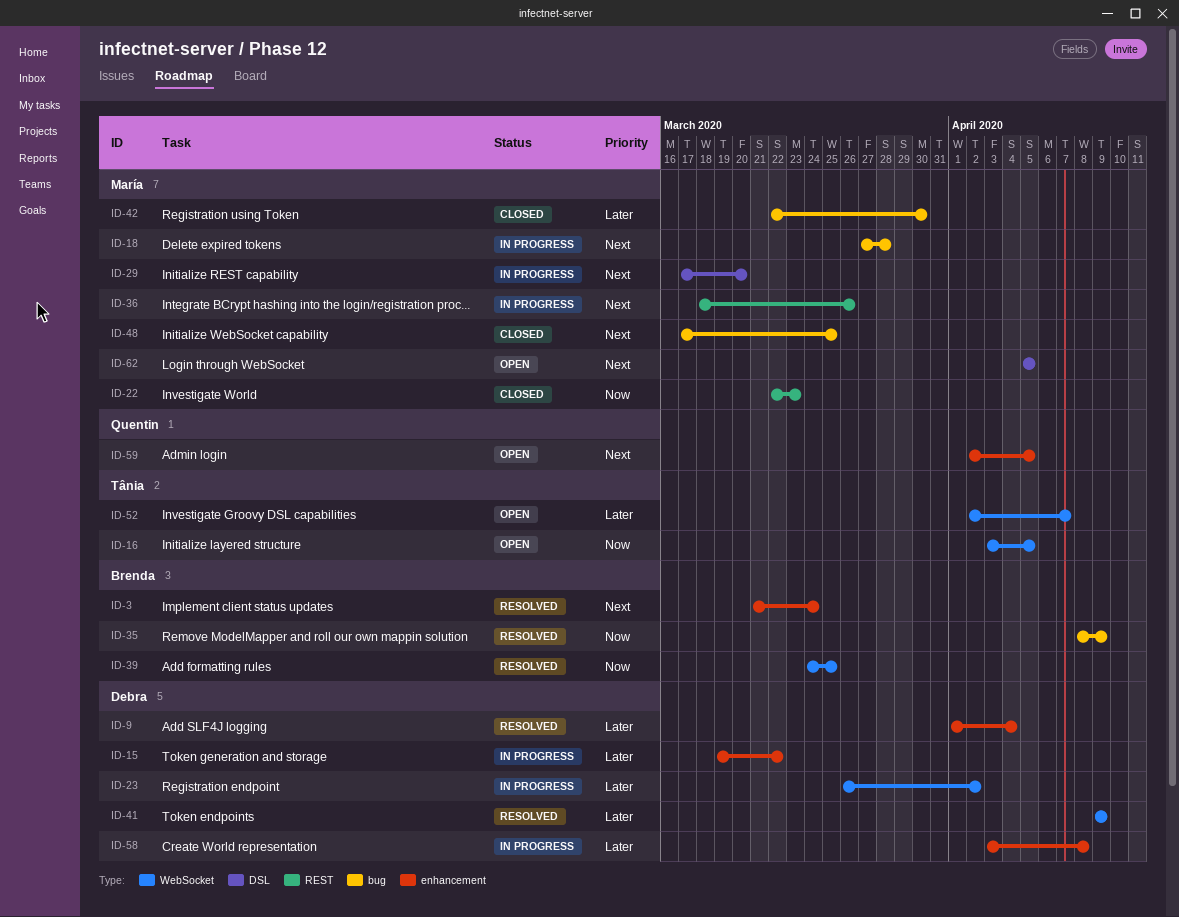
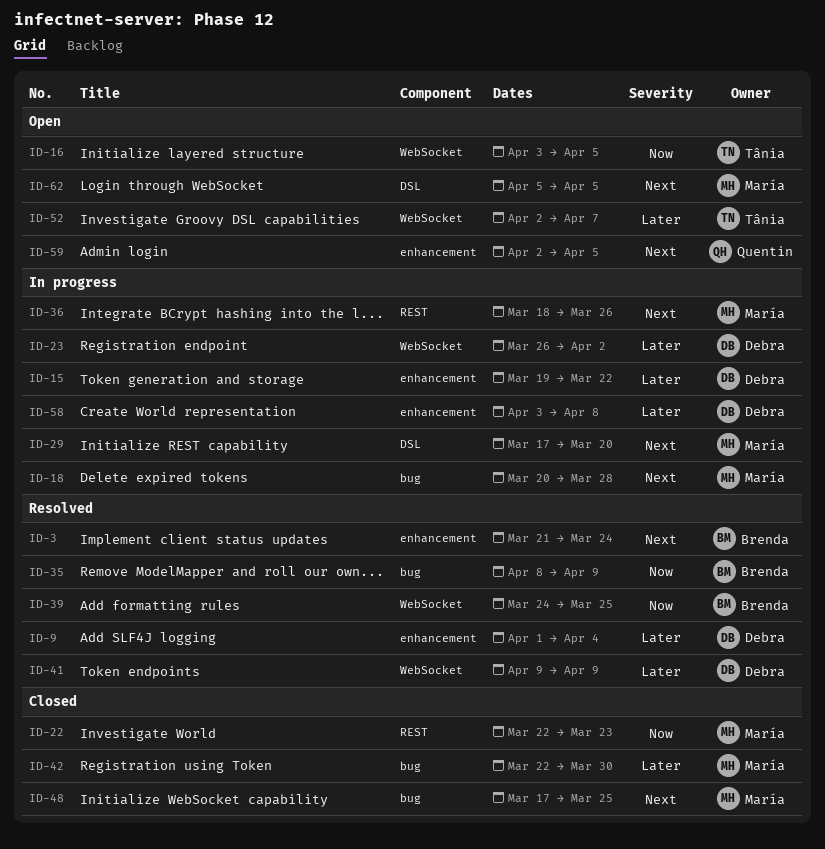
ID-18, start: Mar 27 -> Mar 20

